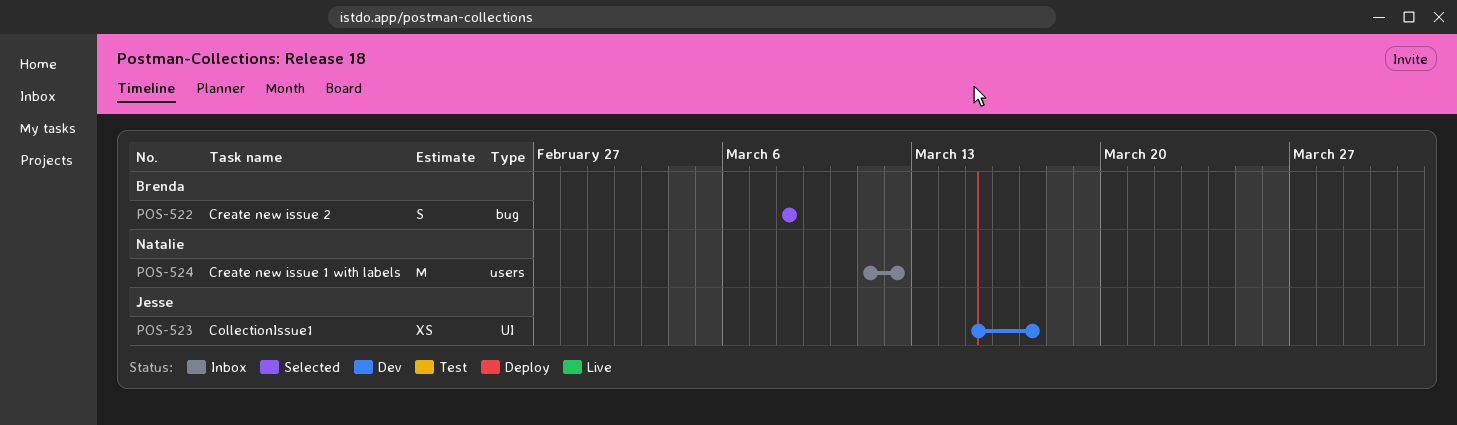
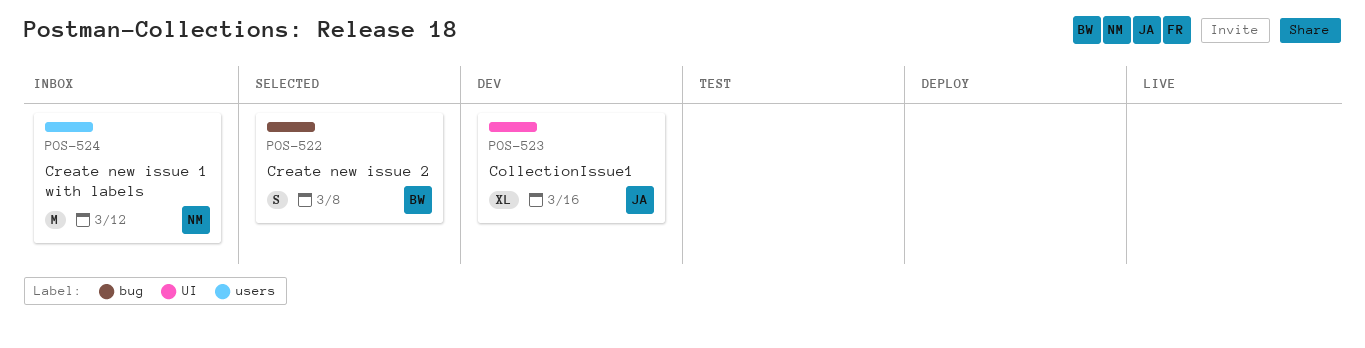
POS-523, estimate: XS -> XL
POS-523, due: Mar 17 -> Mar 16

